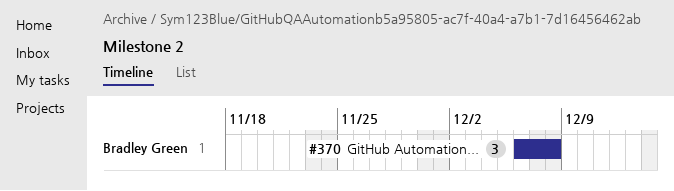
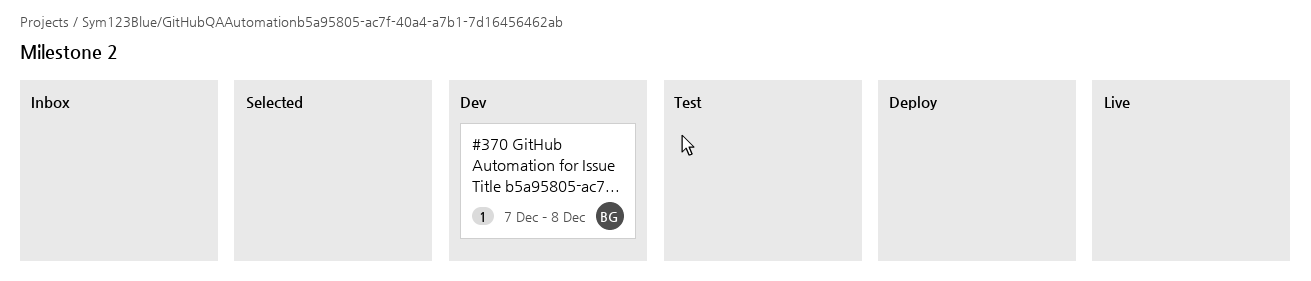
#370, estimate: 3 -> 1
#370, start: Dec 6 -> Dec 7

